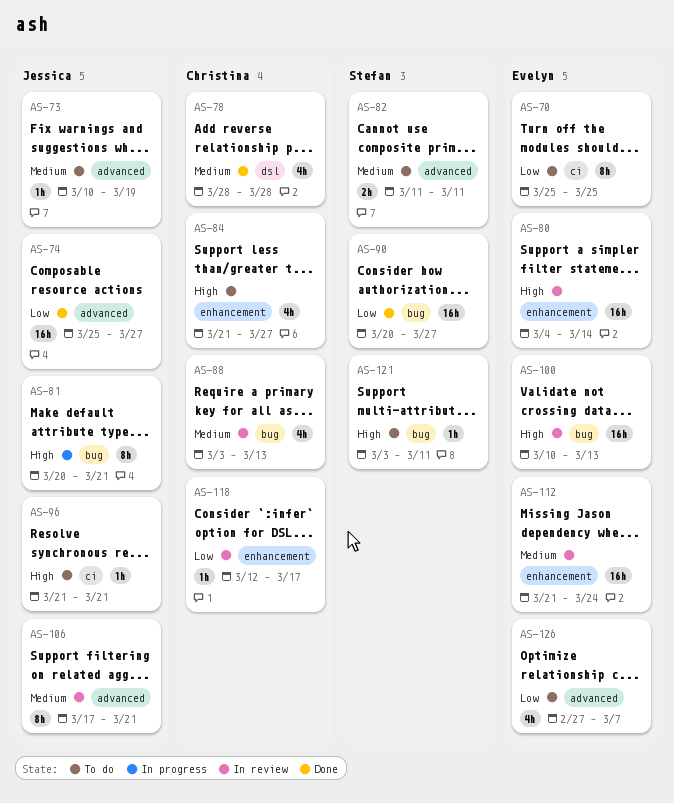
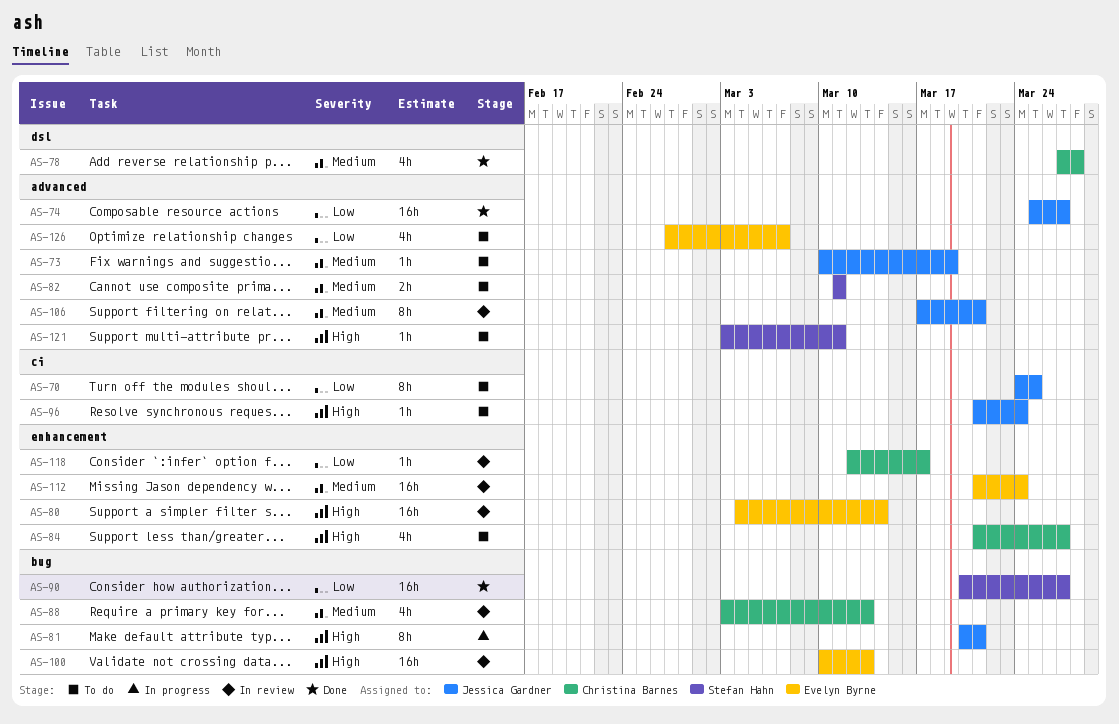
AS-70, owner: Evelyn Byrne -> Jessica Gardner
AS-70, start: Mar 25 -> Mar 24
AS-78, start: Mar 28 -> Mar 27
AS-96, due: Mar 21 -> Mar 24
AS-121, label: bug -> advanced

